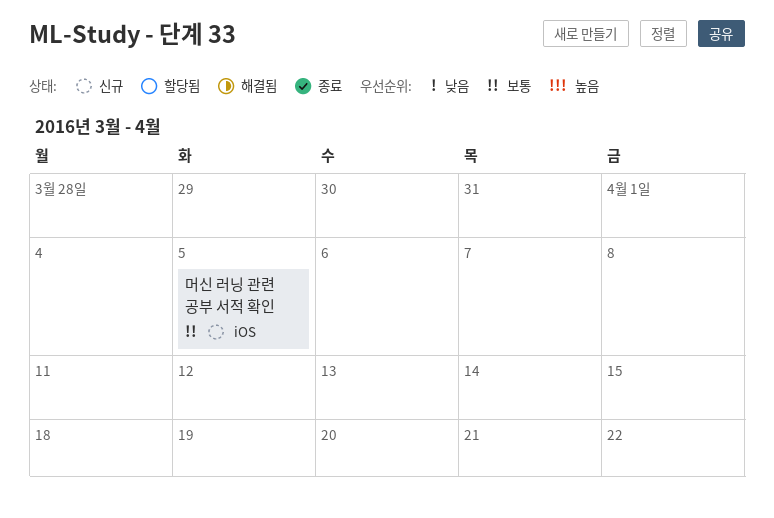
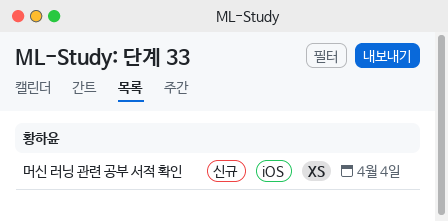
머신 러닝 관련 공부 서적 확인, due: Apr 5 -> Apr 4

